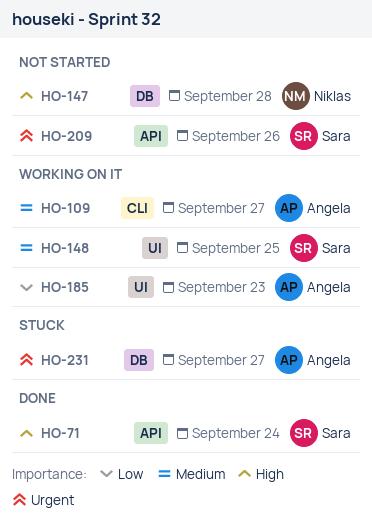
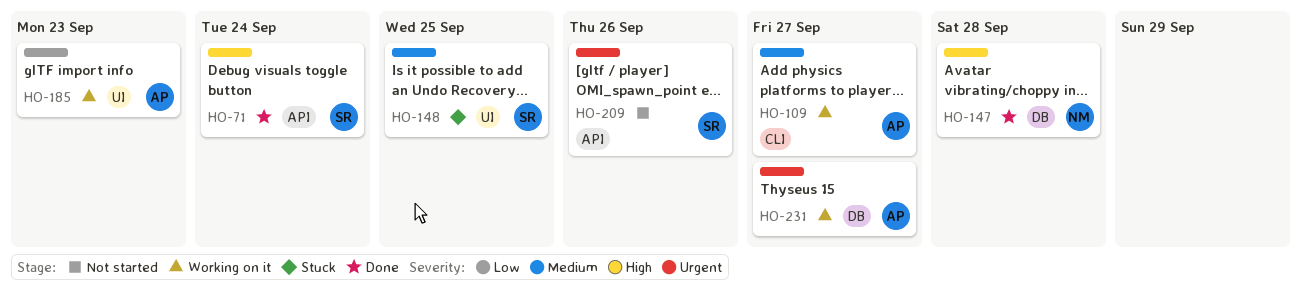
HO-147, status: Not started -> Done
HO-148, status: Working on it -> Stuck
HO-231, status: Stuck -> Working on it

